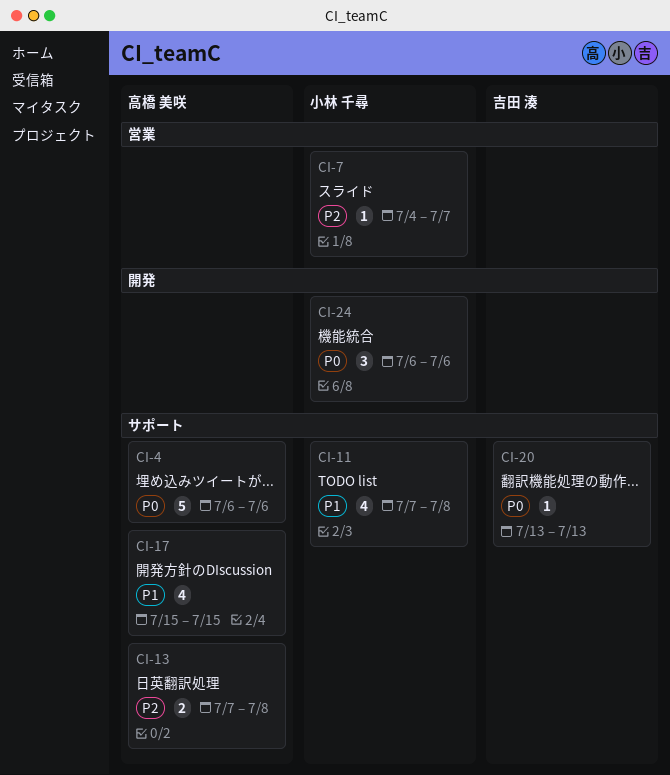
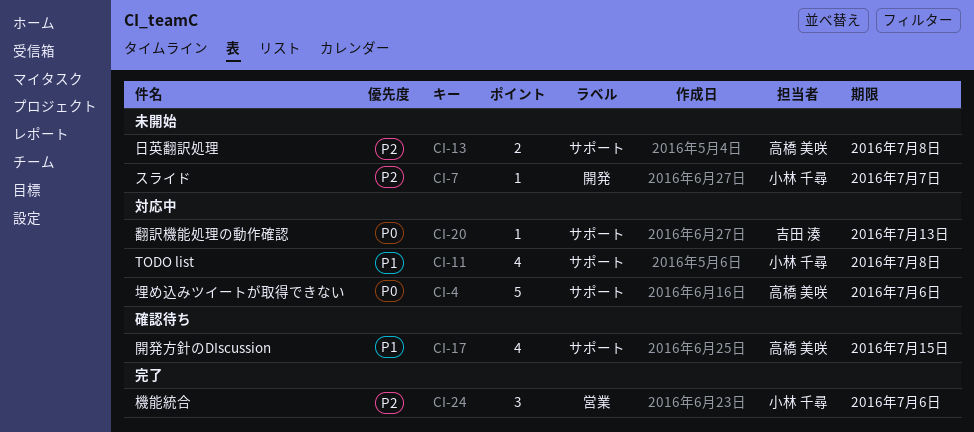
CI-7, label: 営業 -> 開発
CI-24, priority: P0 -> P2
CI-24, label: 開発 -> 営業

